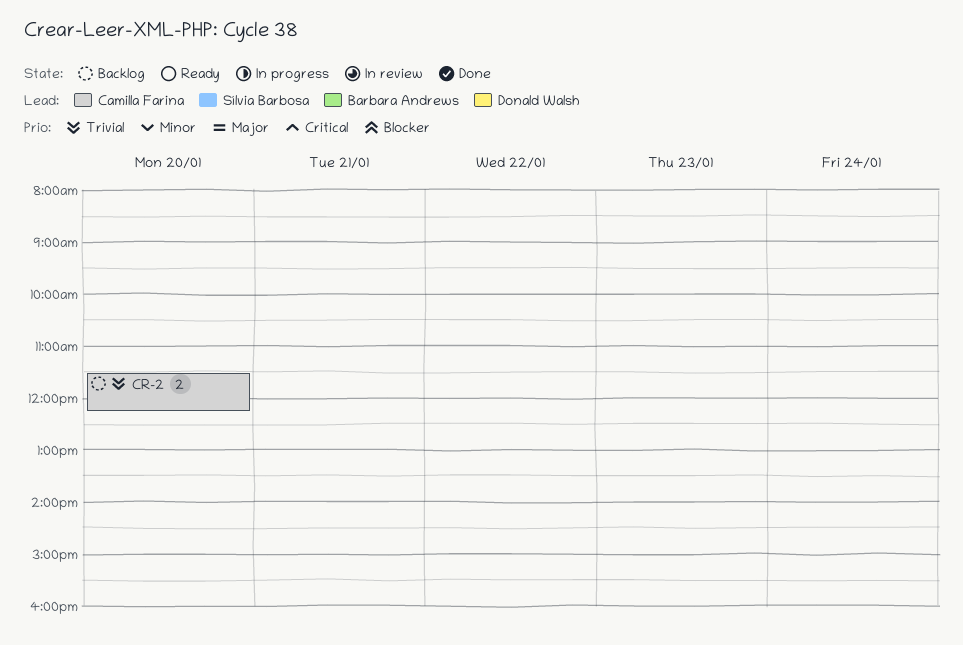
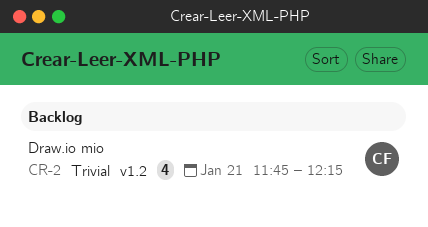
CR-2, estimate: 2 -> 4
CR-2, day: Jan 20 -> Jan 21
CR-2, begins: 11:30 -> 11:45

